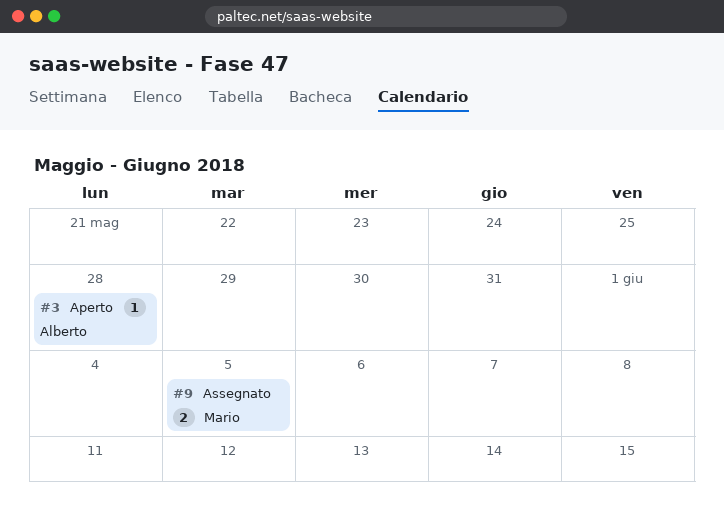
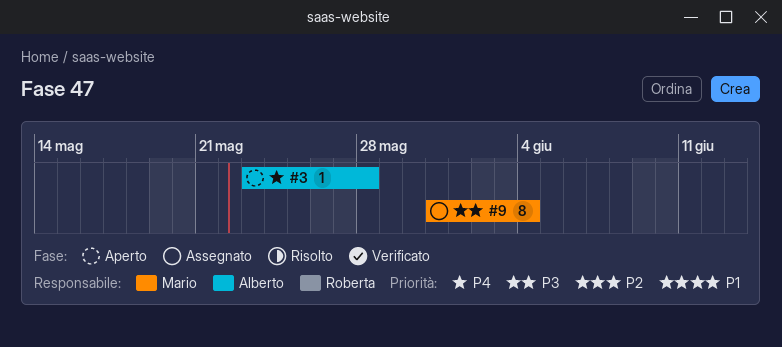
#9, estimate: 2 -> 8
#9, due: Jun 5 -> Jun 4

